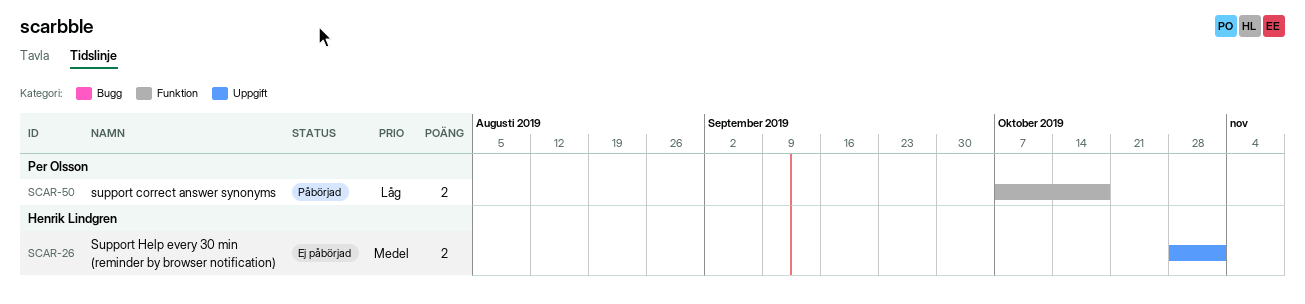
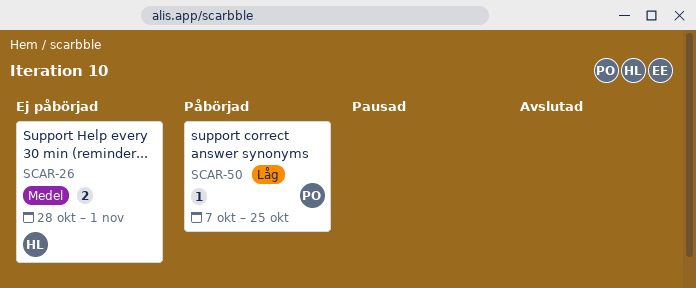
SCAR-50, estimate: 2 -> 1
SCAR-50, due: Oct 18 -> Oct 25

